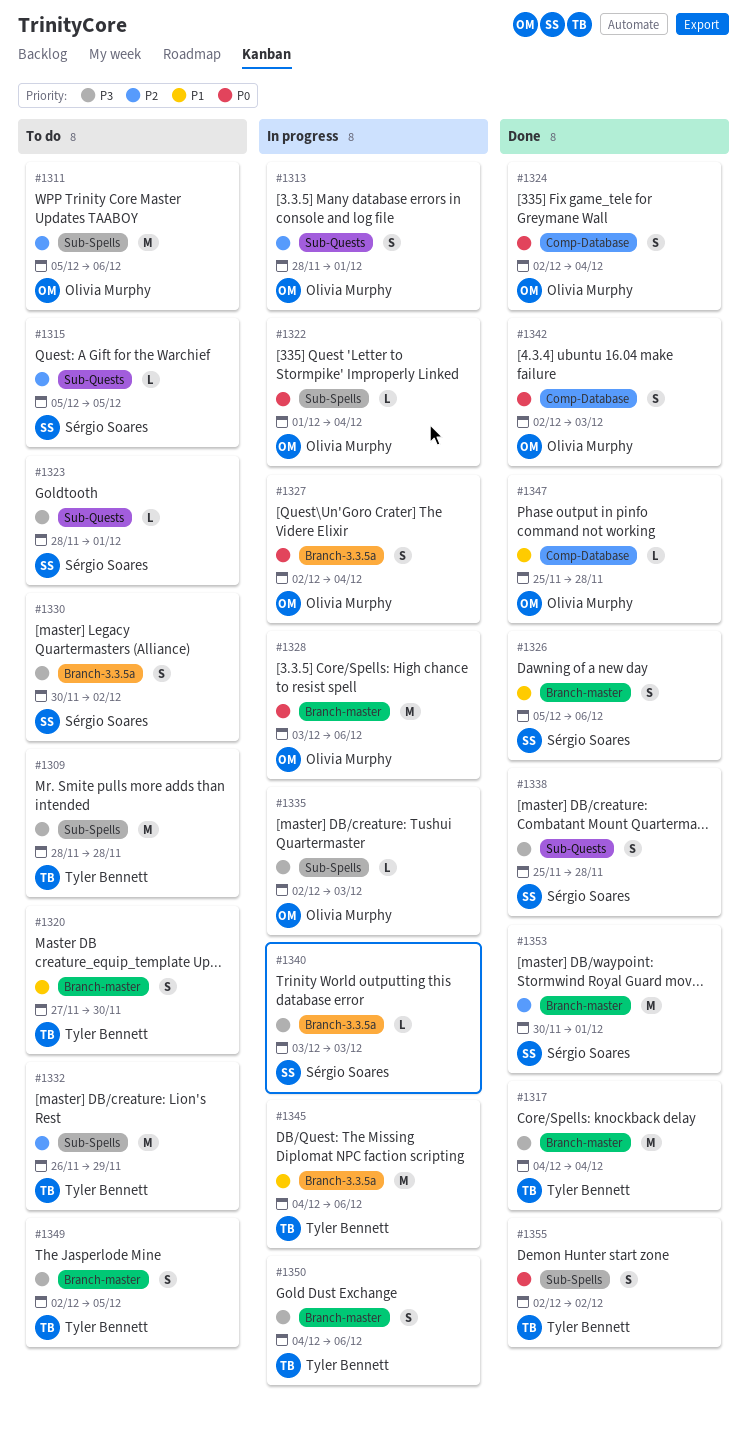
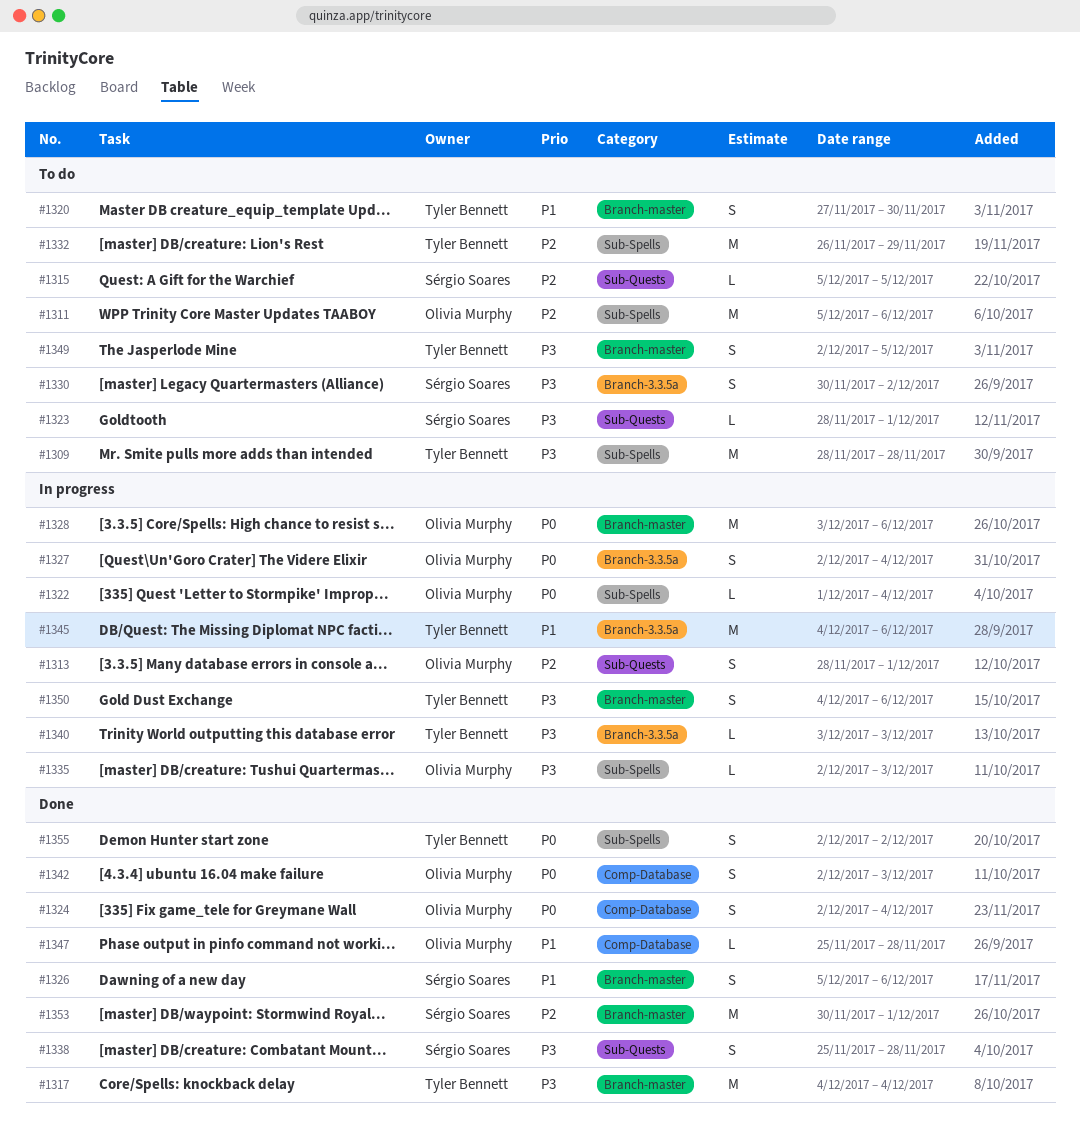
#1340, owner: Sérgio Soares -> Tyler Bennett

